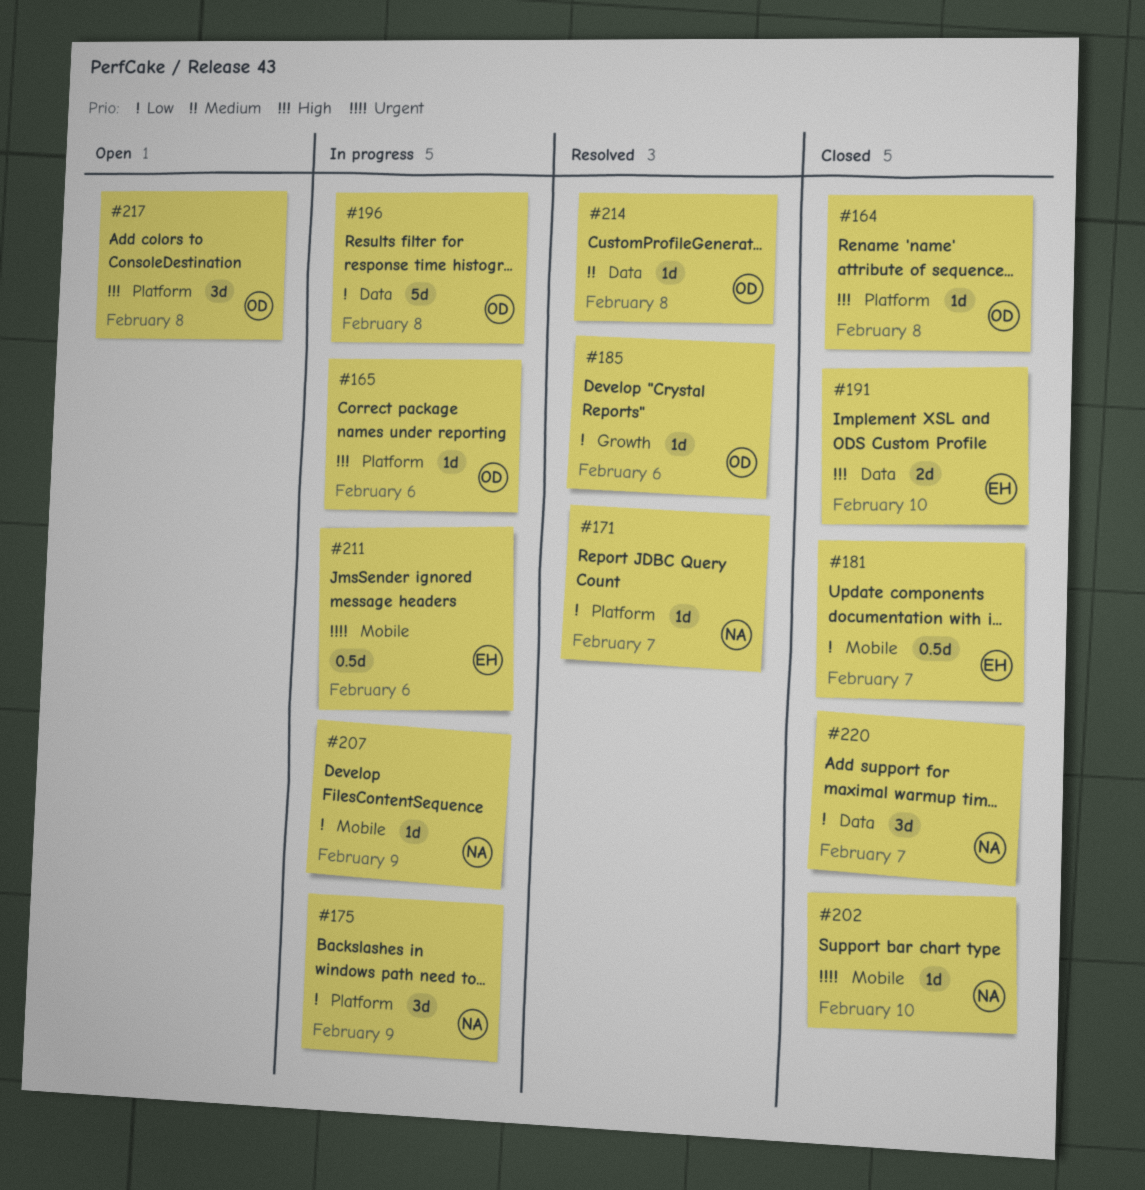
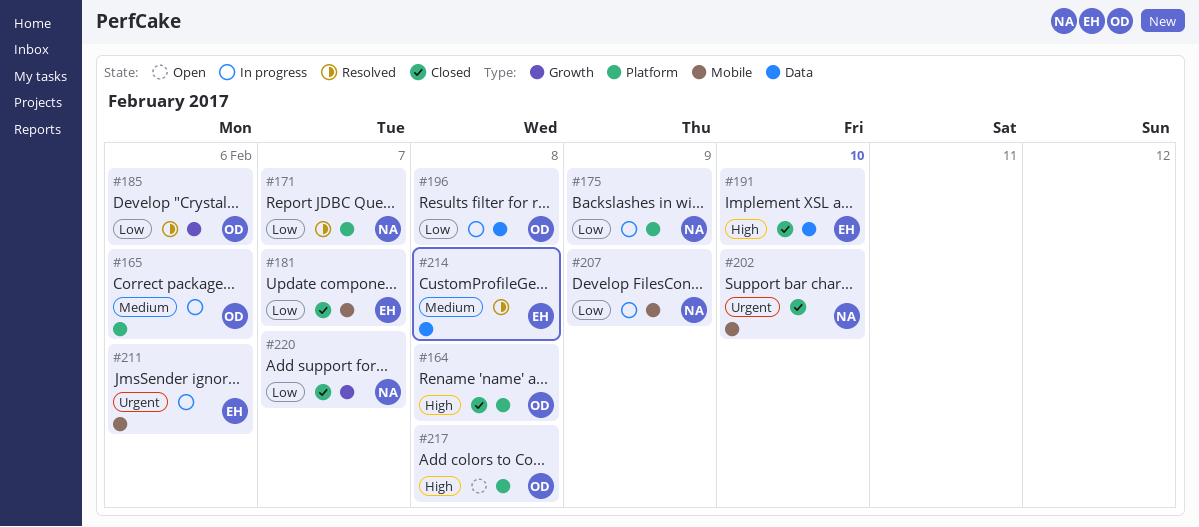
#165, priority: High -> Medium
#214, owner: OD -> EH
#220, label: Data -> Growth

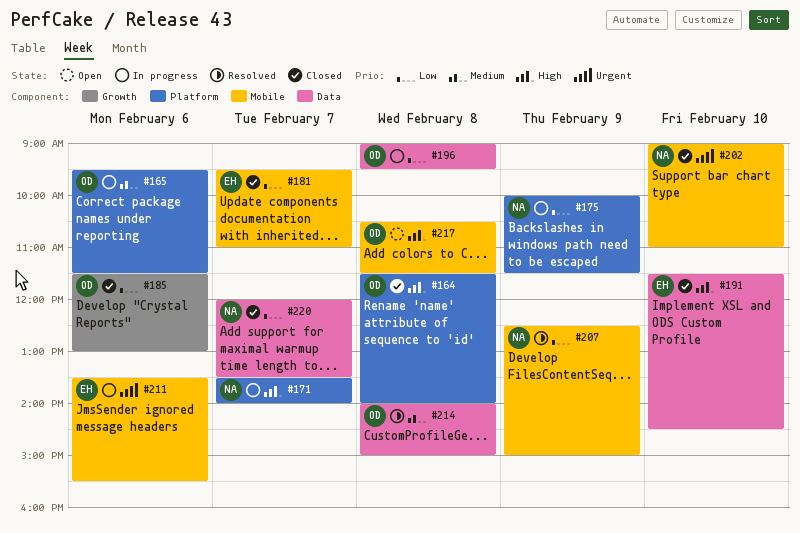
#171, status: Resolved -> In progress
#171, priority: Low -> High
#185, status: Resolved -> Closed
#207, status: In progress -> Resolved
#214, owner: EH -> OD
#217, label: Platform -> Mobile
#220, label: Growth -> Data

